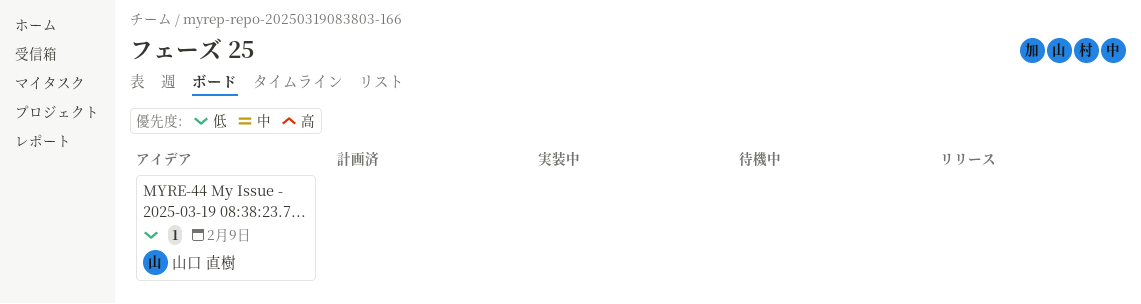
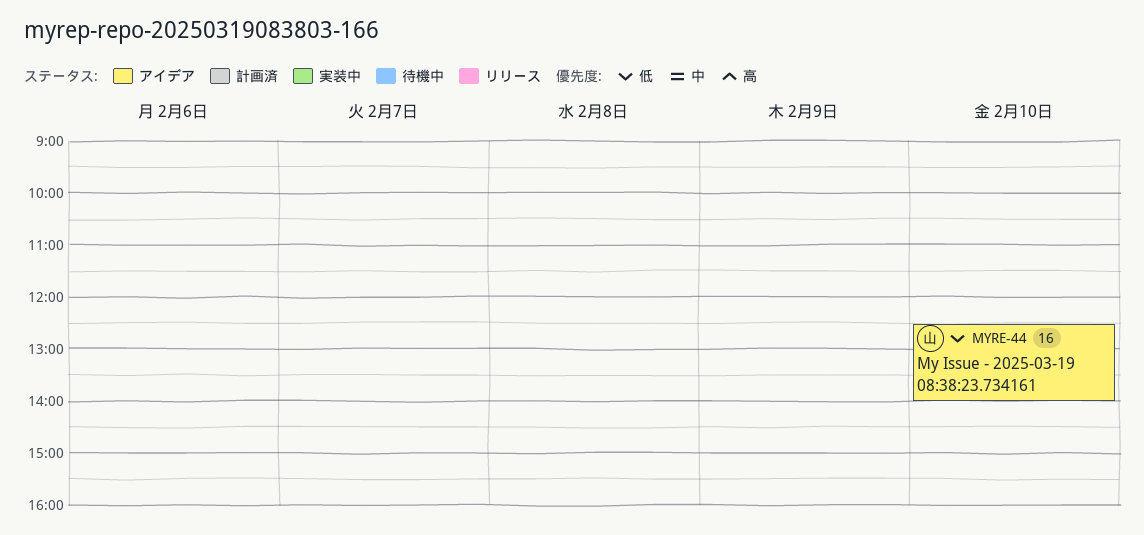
MYRE-44, estimate: 1 -> 16
MYRE-44, day: Feb 9 -> Feb 10

